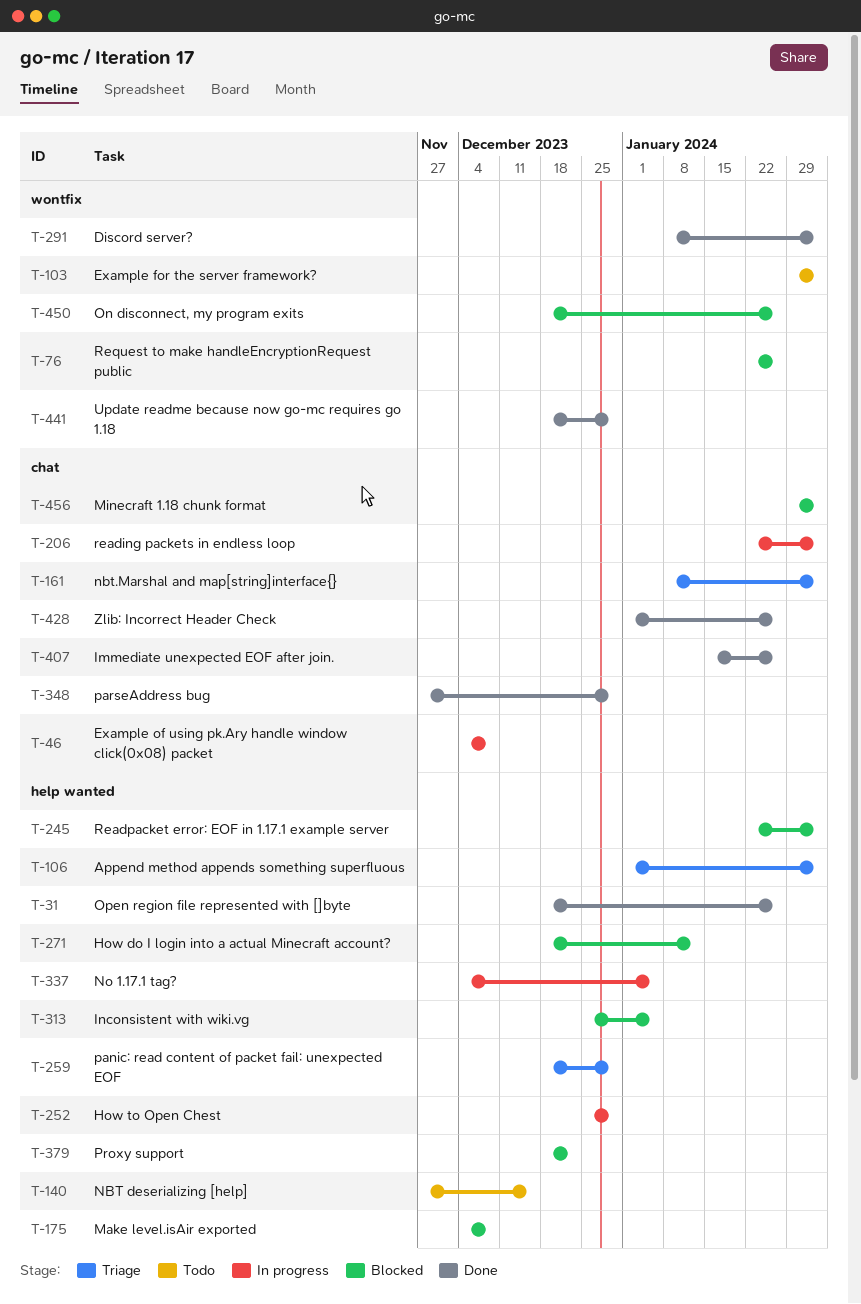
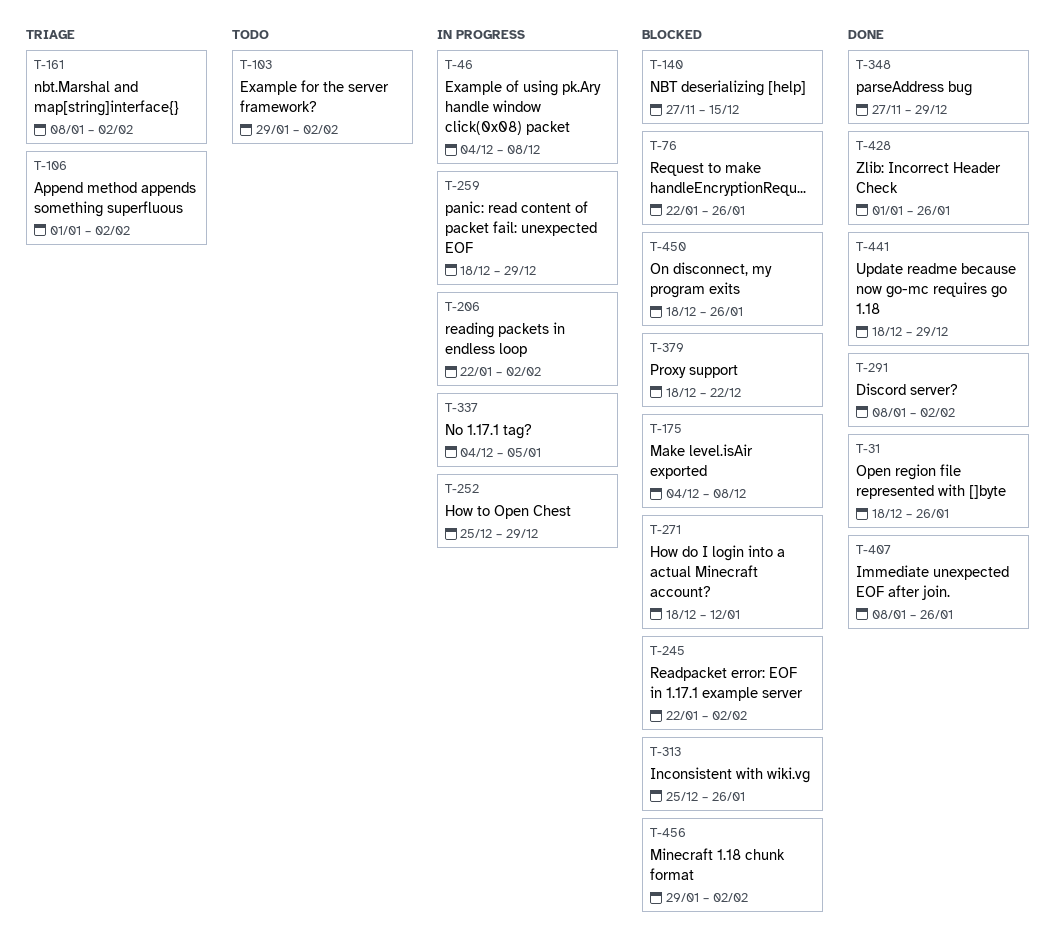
T-140, status: Todo -> Blocked
T-259, status: Triage -> In progress
T-313, due: Jan 5 -> Jan 26
T-407, start: Jan 15 -> Jan 8

